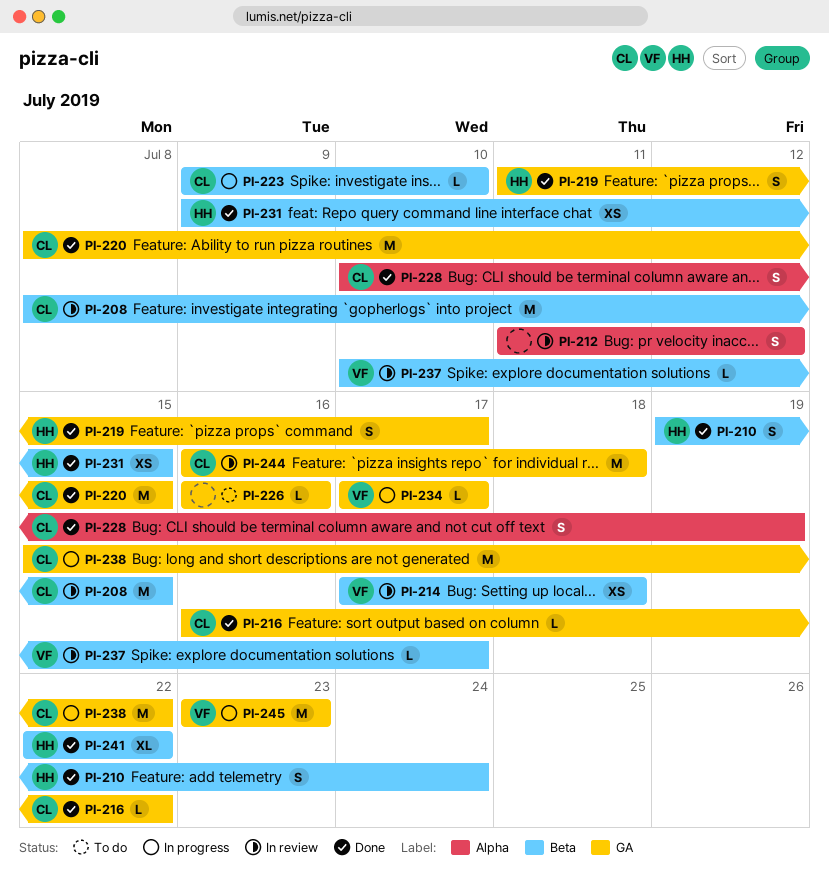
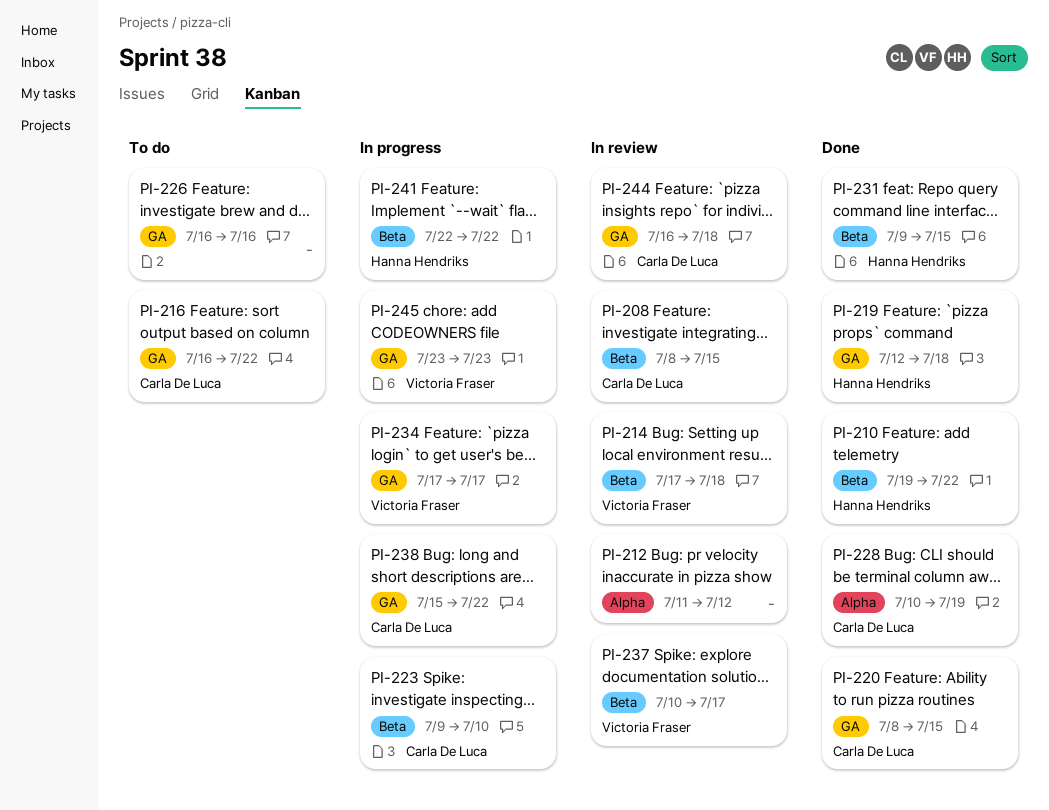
PI-210, due: Jul 24 -> Jul 22
PI-216, status: Done -> To do
PI-219, start: Jul 11 -> Jul 12
PI-219, due: Jul 17 -> Jul 18
PI-241, status: Done -> In progress

